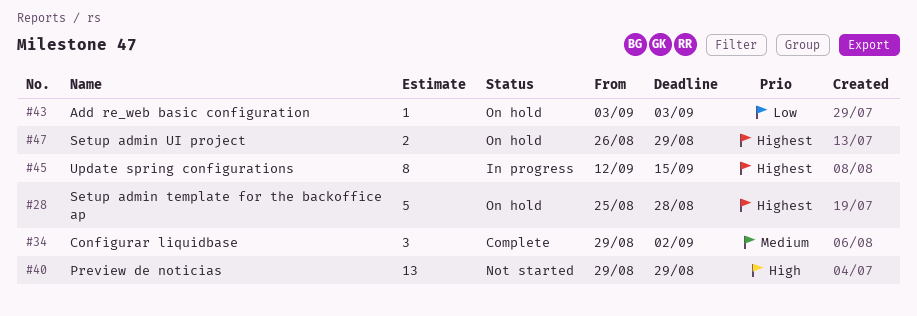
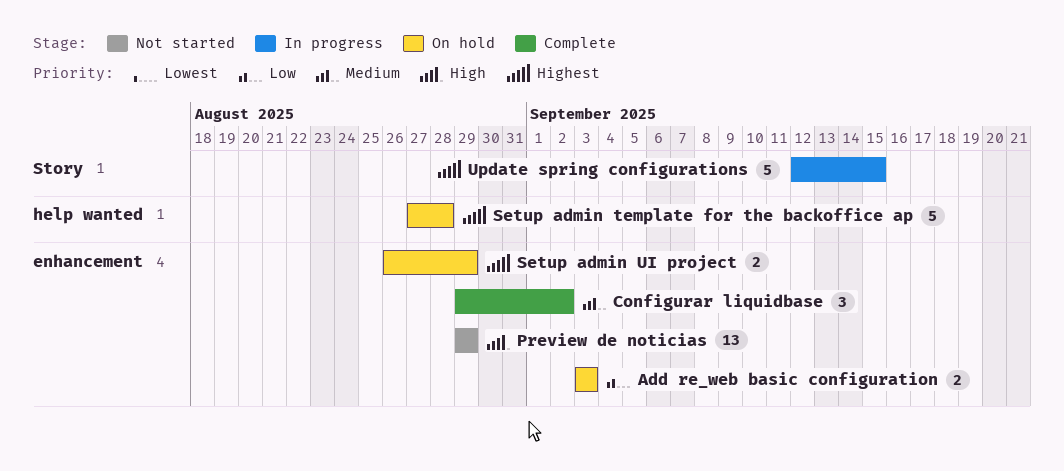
Add re_web basic configuration, estimate: 1 -> 2
Setup admin template for the backoffice ap, start: Aug 25 -> Aug 27
Update spring configurations, estimate: 8 -> 5

